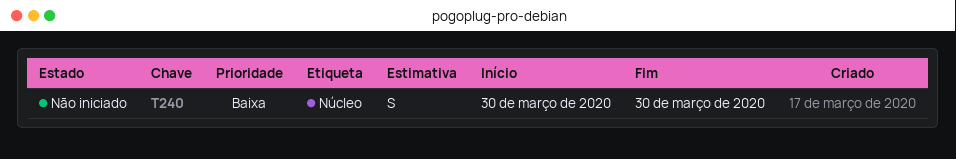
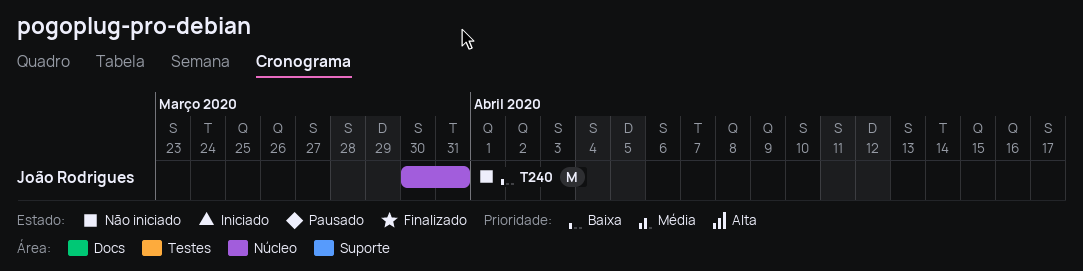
T240, estimate: S -> M
T240, due: Mar 30 -> Mar 31

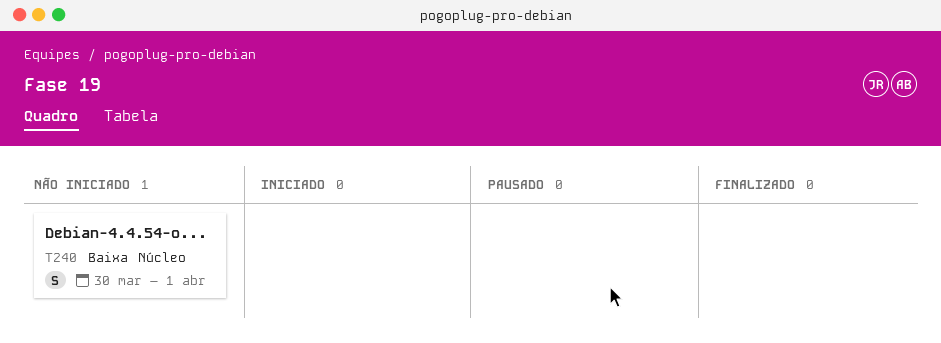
T240, estimate: M -> S
T240, due: Mar 31 -> Apr 1

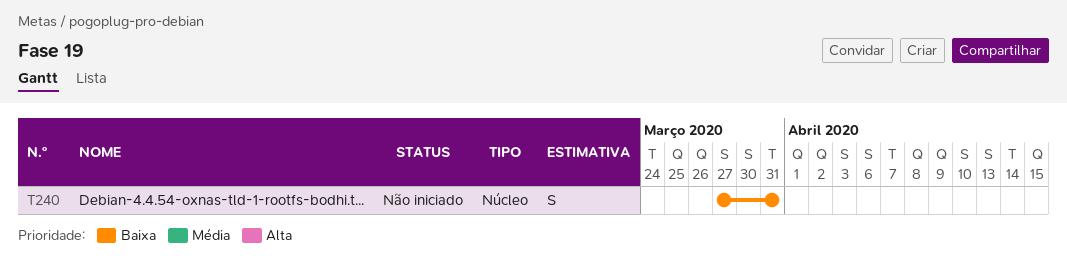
T240, start: Mar 30 -> Mar 27
T240, due: Apr 1 -> Mar 31

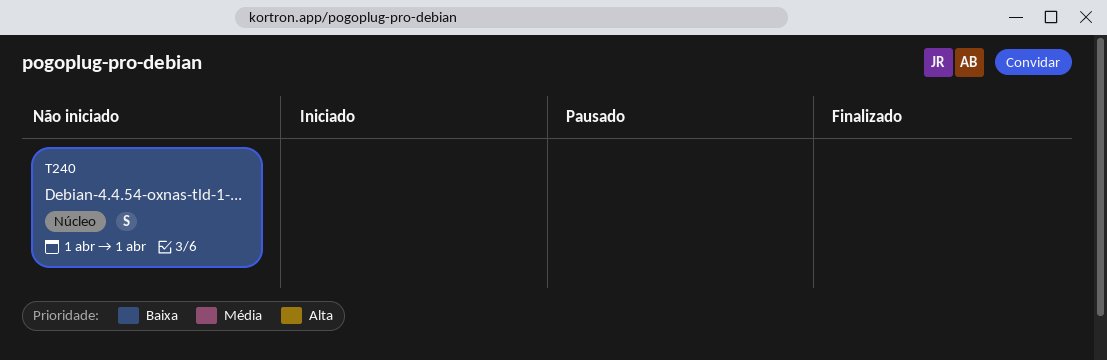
T240, start: Mar 27 -> Apr 1
T240, due: Mar 31 -> Apr 1

